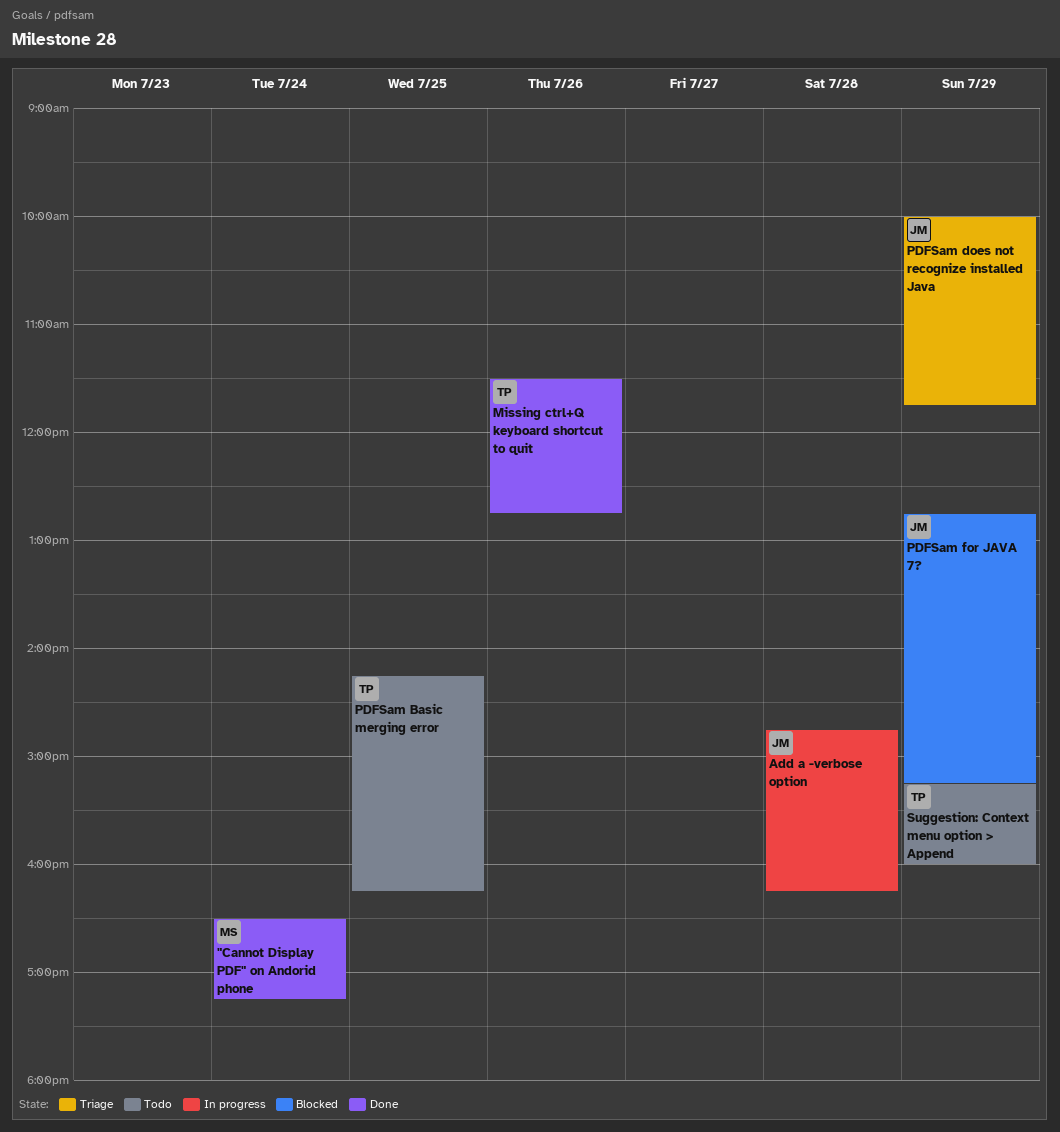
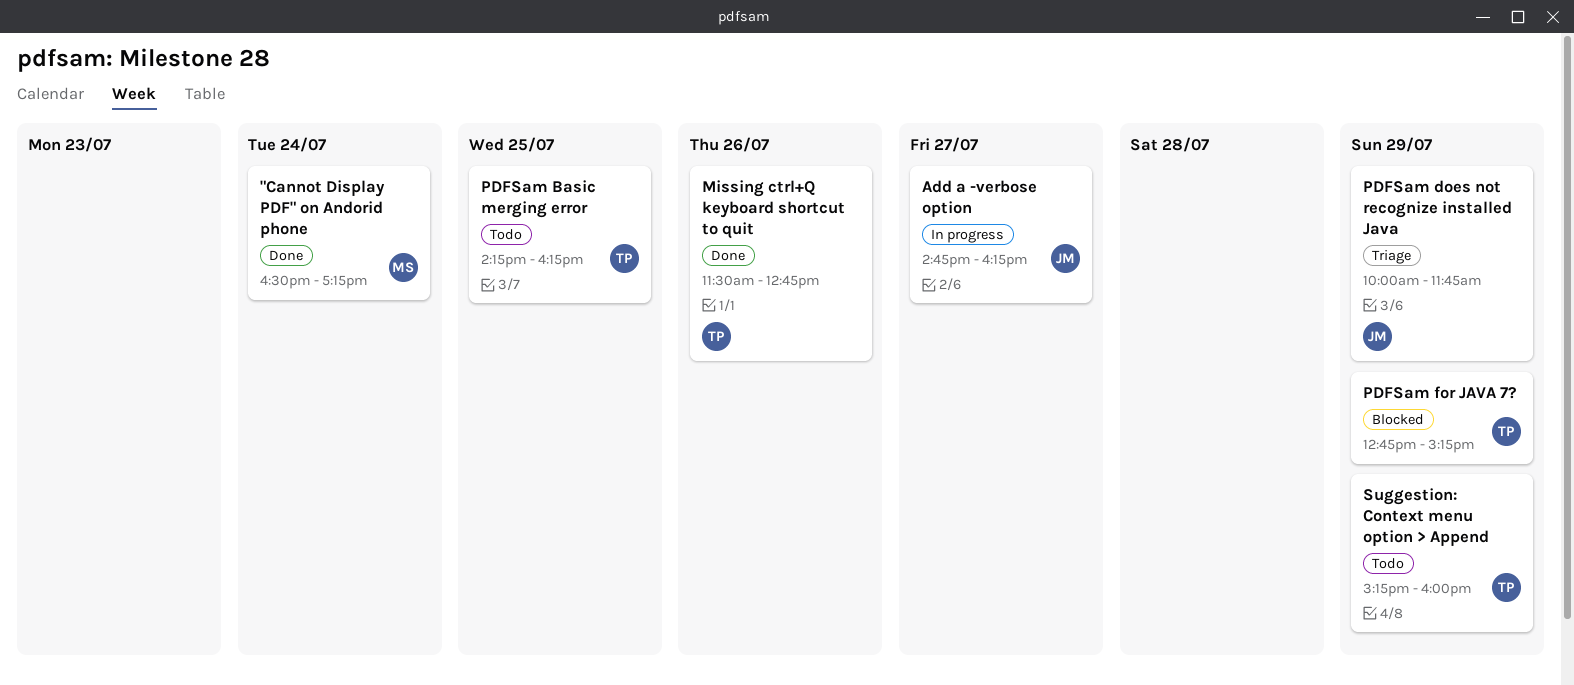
Add a -verbose option, day: Jul 28 -> Jul 27
PDFSam for JAVA 7?, owner: JM -> TP

